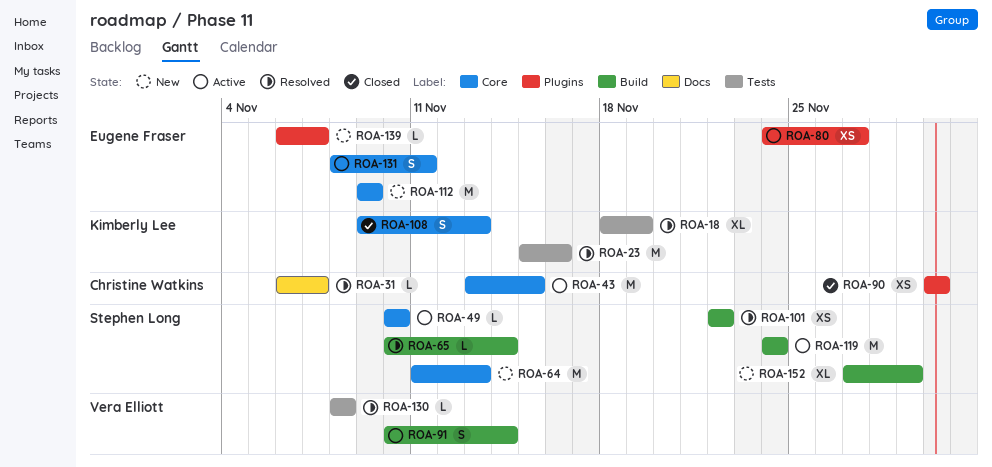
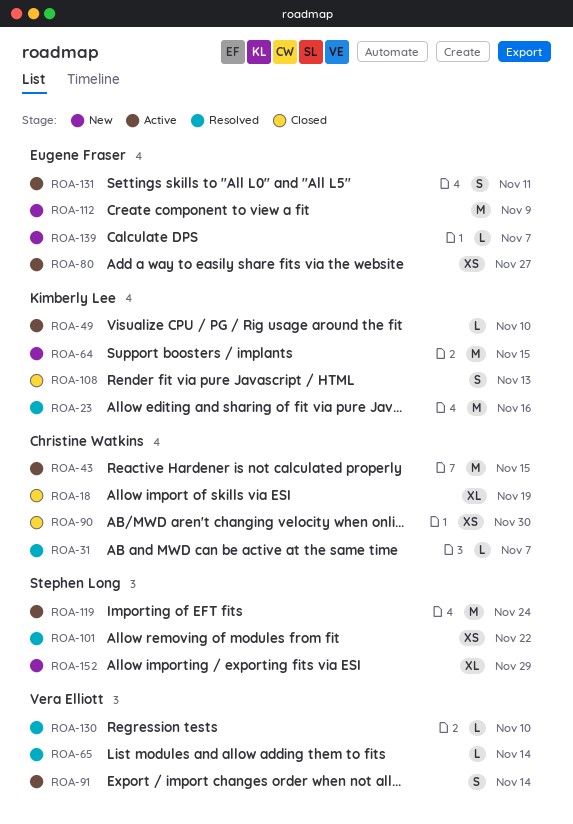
ROA-18, status: Resolved -> Closed
ROA-18, owner: Kimberly Lee -> Christine Watkins
ROA-49, owner: Stephen Long -> Kimberly Lee
ROA-64, owner: Stephen Long -> Kimberly Lee
ROA-64, due: Nov 13 -> Nov 15
ROA-65, owner: Stephen Long -> Vera Elliott
ROA-130, due: Nov 8 -> Nov 10

